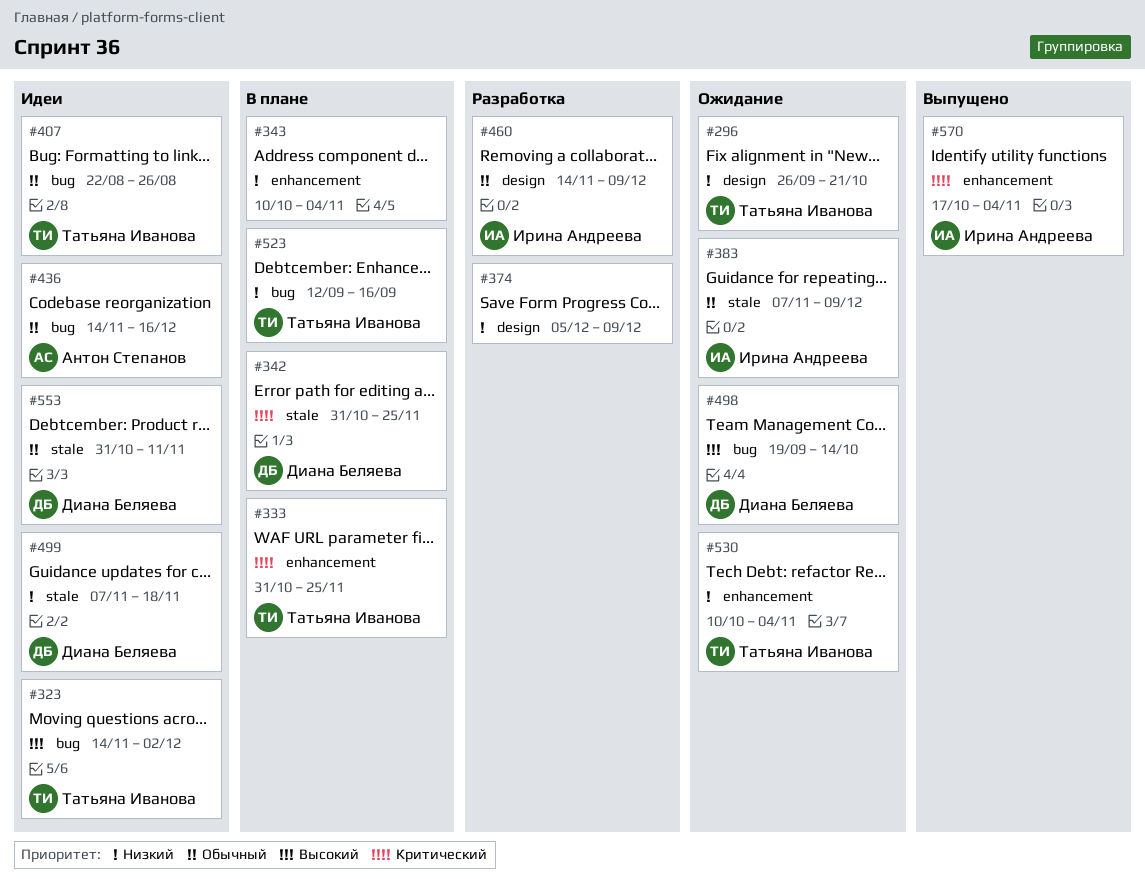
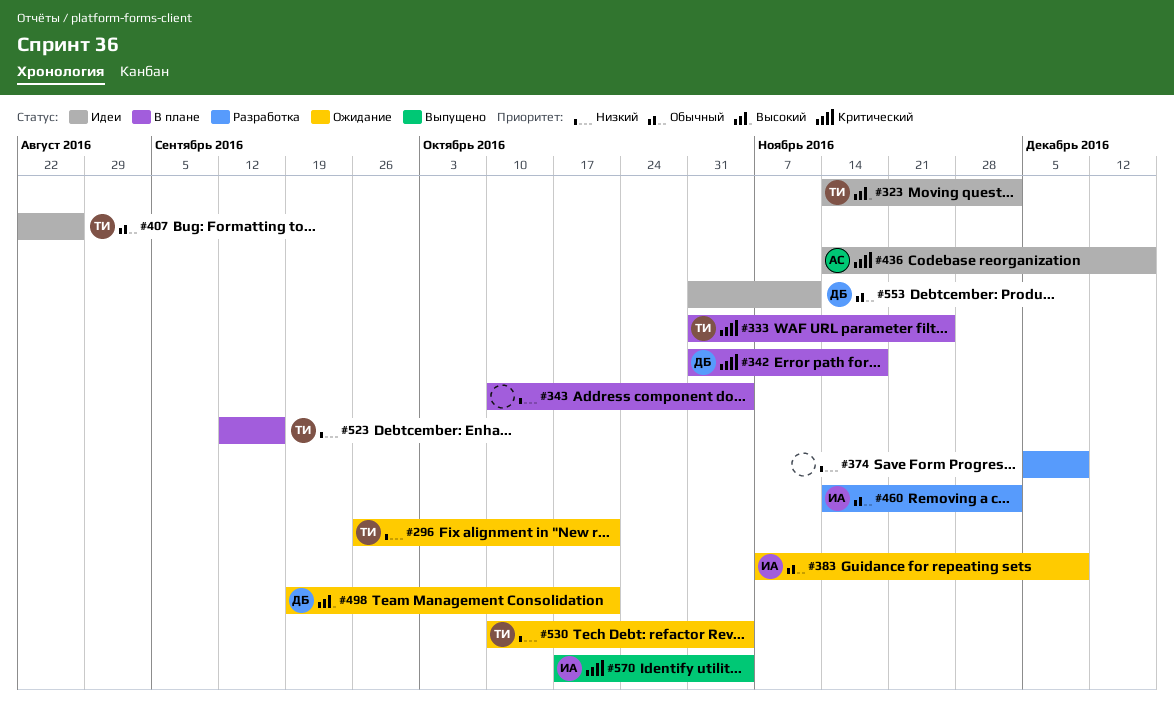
#342, due: Nov 25 -> Nov 18
#436, priority: Обычный -> Критический
#460, due: Dec 9 -> Dec 2
#498, due: Oct 14 -> Oct 21
#499: present -> none

